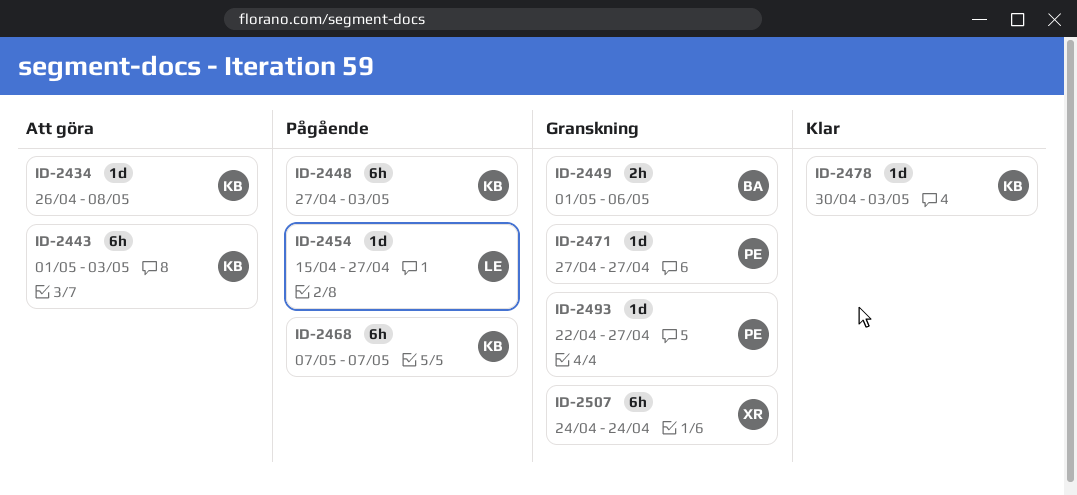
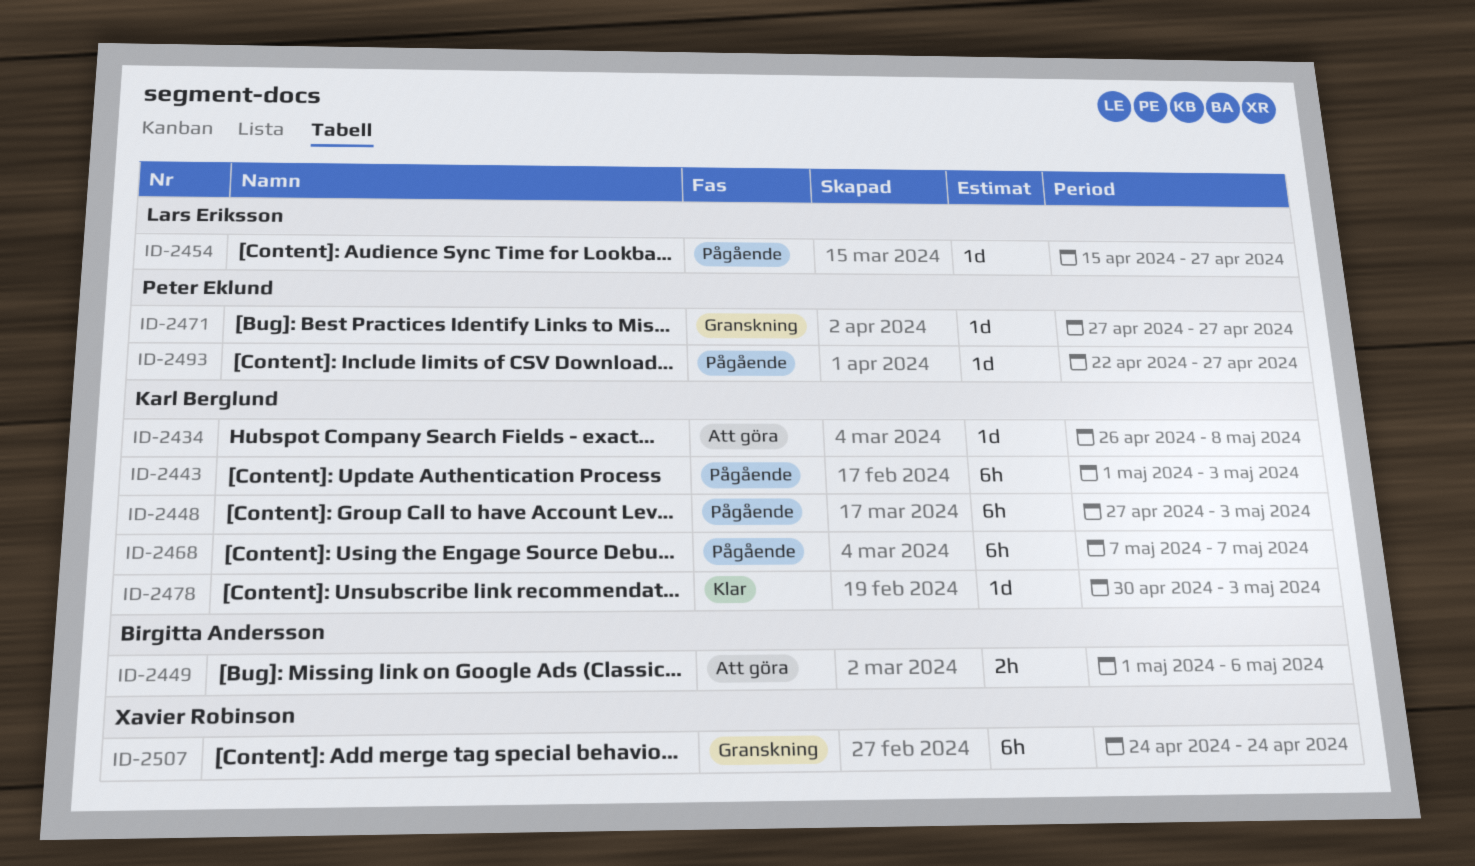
ID-2443, status: Att göra -> Pågående
ID-2449, status: Granskning -> Att göra
ID-2493, status: Granskning -> Pågående

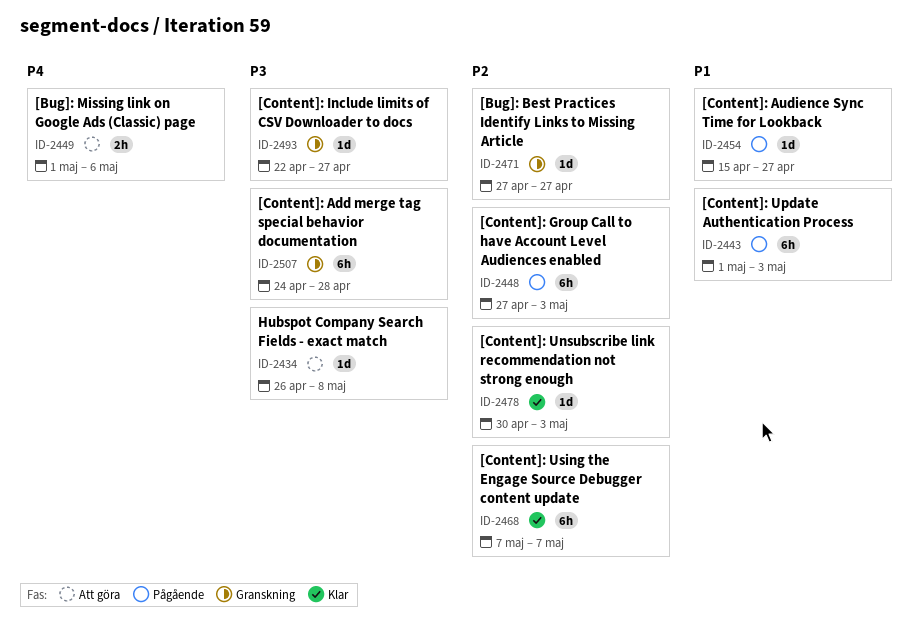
ID-2468, status: Pågående -> Klar
ID-2493, status: Pågående -> Granskning
ID-2507, due: Apr 24 -> Apr 28

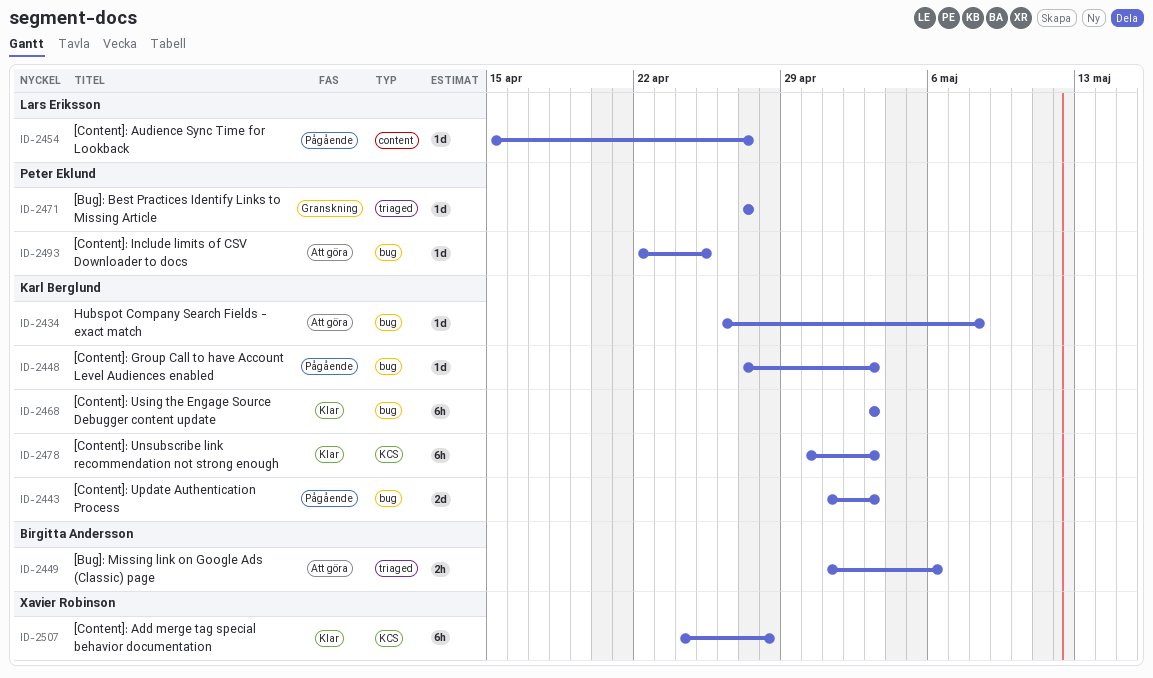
ID-2443, estimate: 6h -> 2d
ID-2448, estimate: 6h -> 1d
ID-2468, start: May 7 -> May 3
ID-2468, due: May 7 -> May 3
ID-2478, estimate: 1d -> 6h
ID-2493, status: Granskning -> Att göra
ID-2493, due: Apr 27 -> Apr 25
ID-2507, status: Granskning -> Klar

